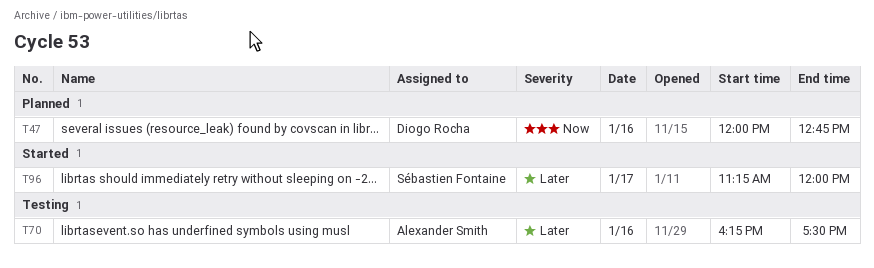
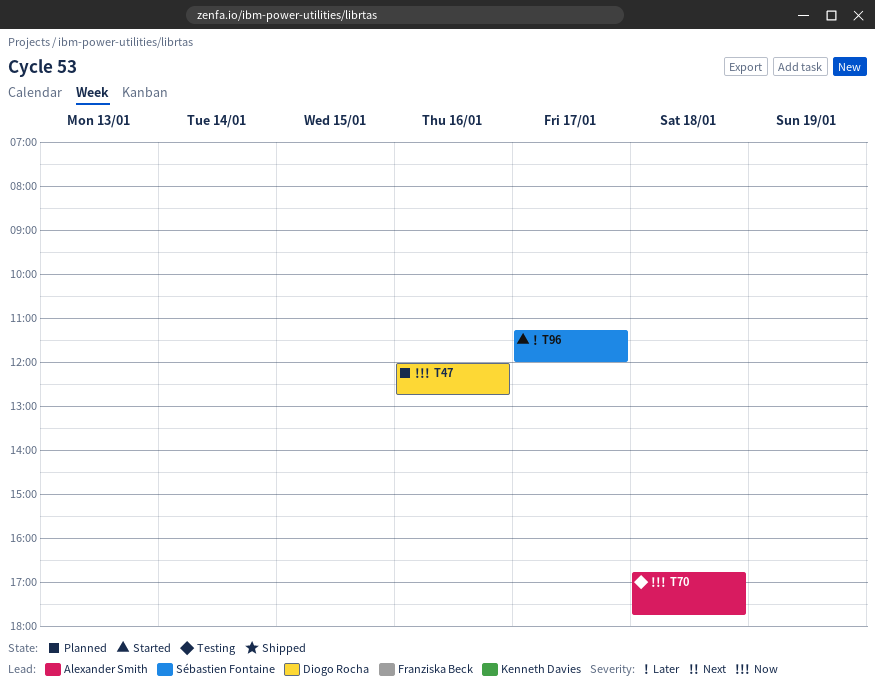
T70, priority: Later -> Now
T70, day: Jan 16 -> Jan 18
T70, begins: 16:15 -> 16:45
T70, ends: 17:30 -> 17:45

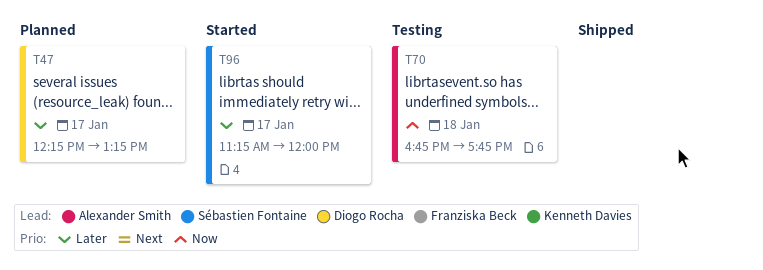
T47, priority: Now -> Later
T47, day: Jan 16 -> Jan 17
T47, begins: 12:00 -> 12:15
T47, ends: 12:45 -> 13:15

